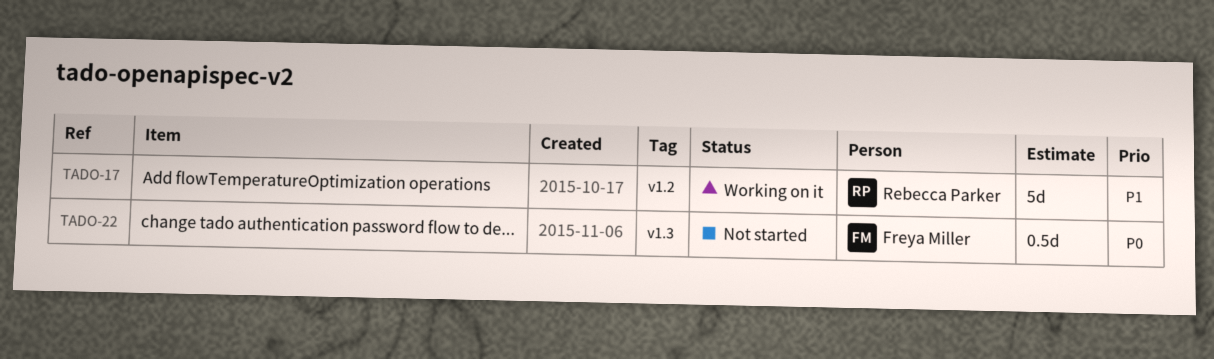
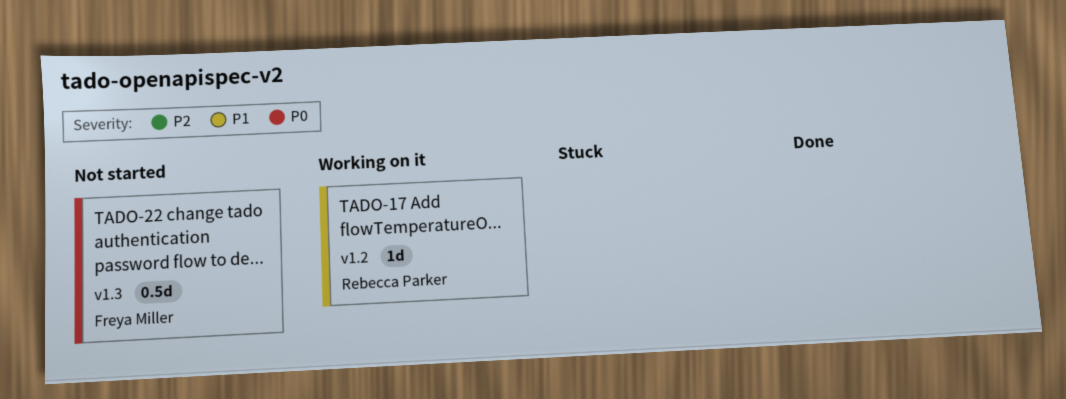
TADO-17, estimate: 5d -> 1d

